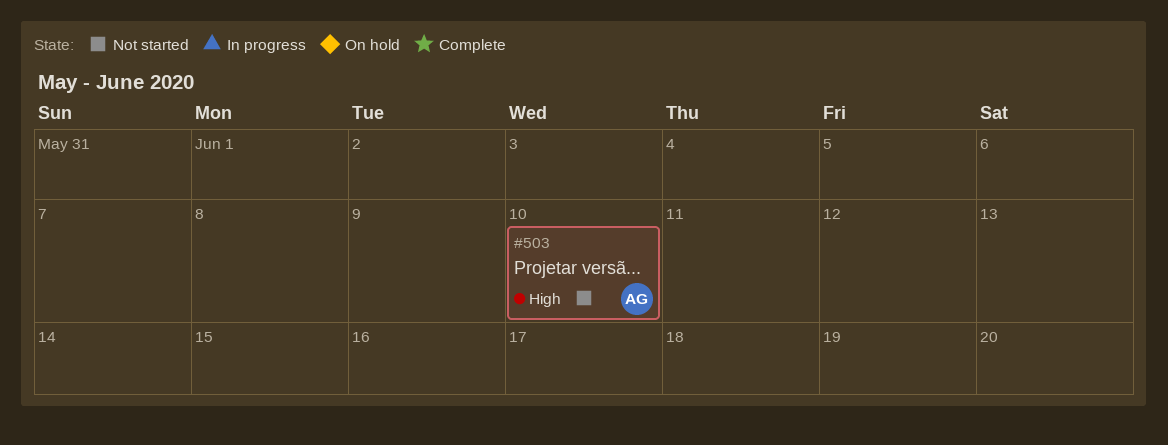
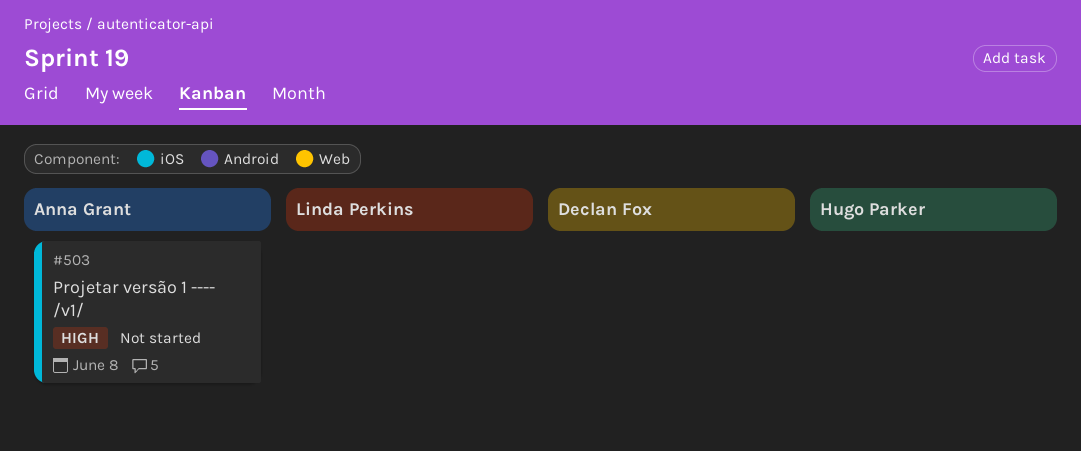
#503, due: Jun 10 -> Jun 8

